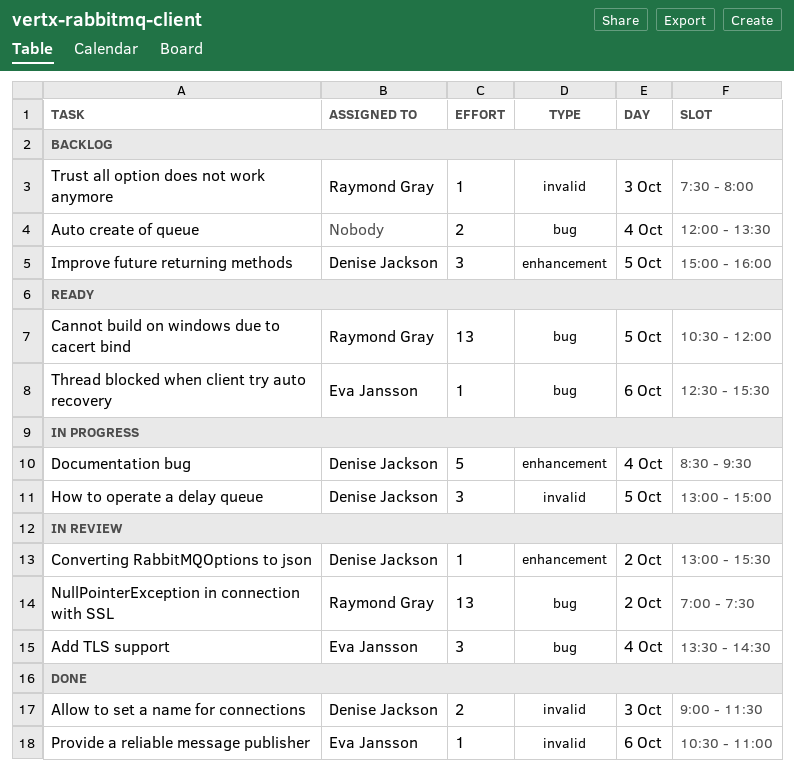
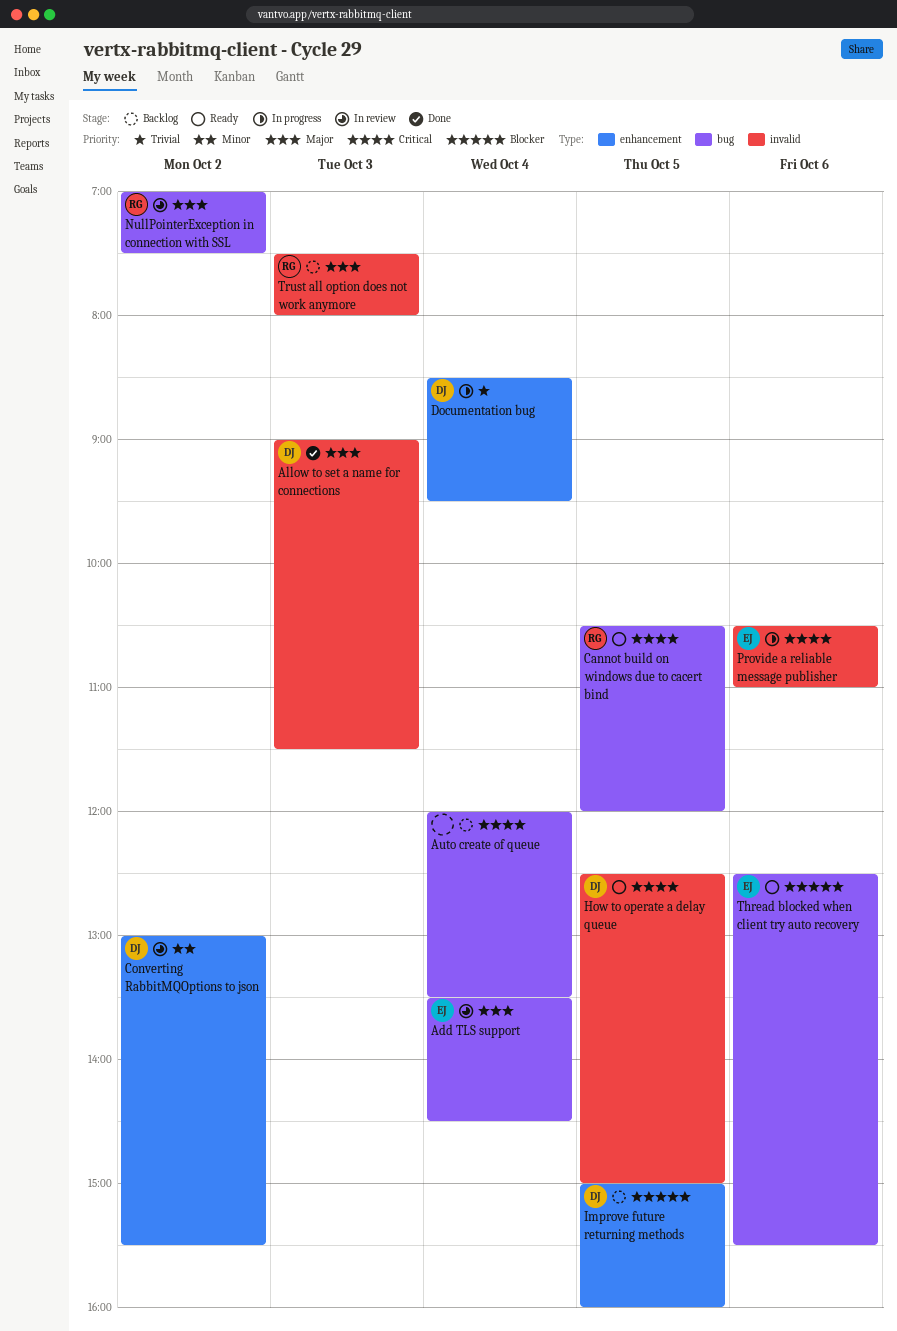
How to operate a delay queue, status: In progress -> Ready
How to operate a delay queue, begins: 13:00 -> 12:30
Provide a reliable message publisher, status: Done -> In progress

